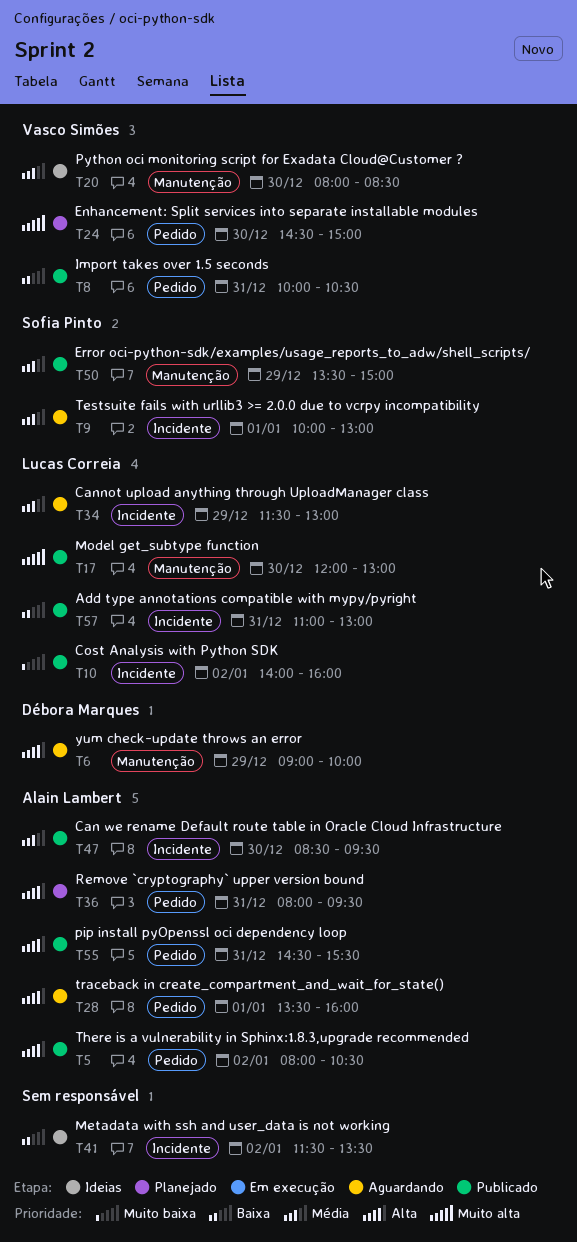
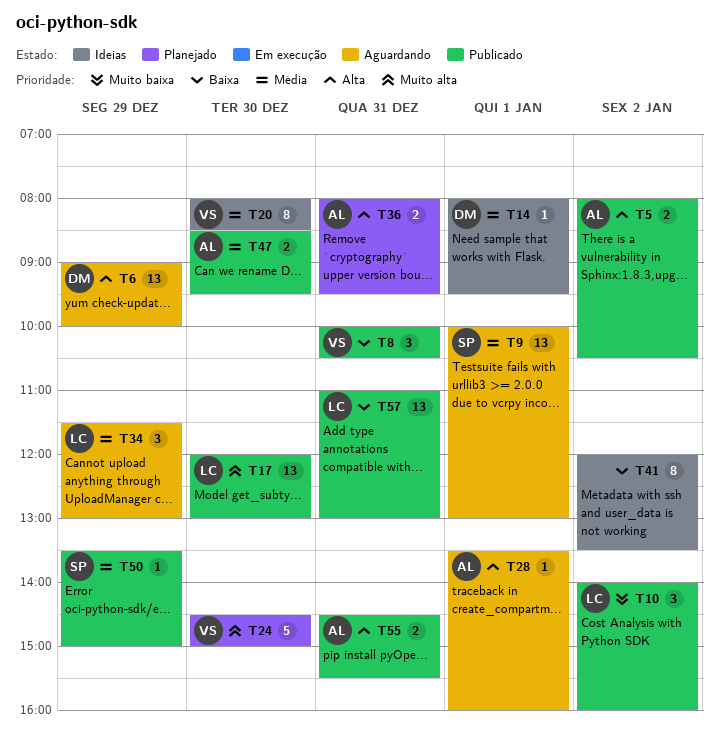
T14: none -> present
T41, begins: 11:30 -> 12:00

